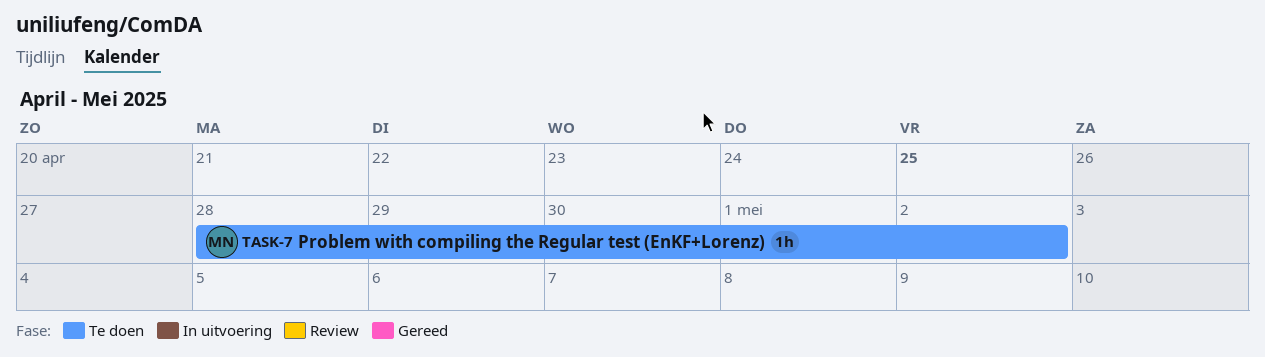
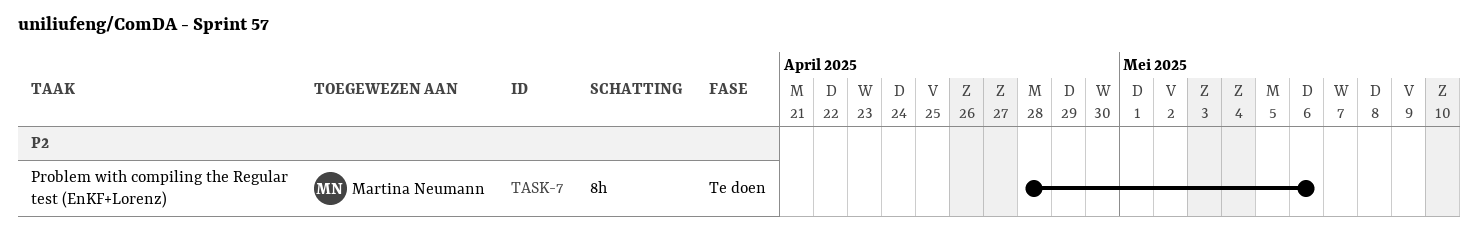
TASK-7, estimate: 1h -> 8h
TASK-7, due: May 2 -> May 6

